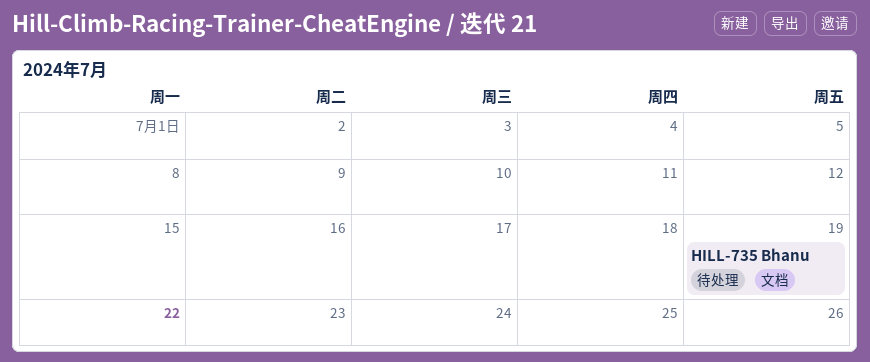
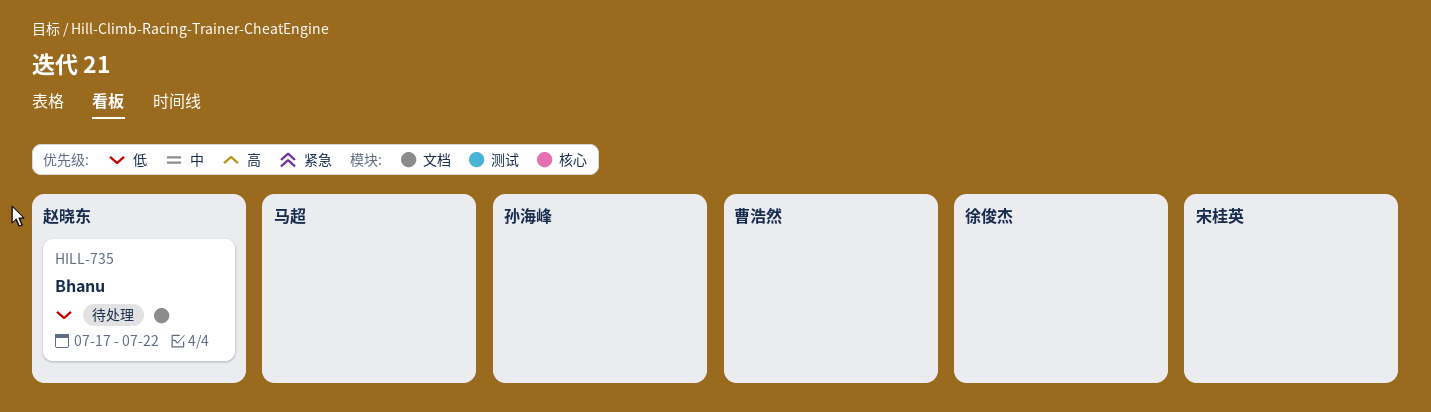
HILL-735, due: Jul 19 -> Jul 22

